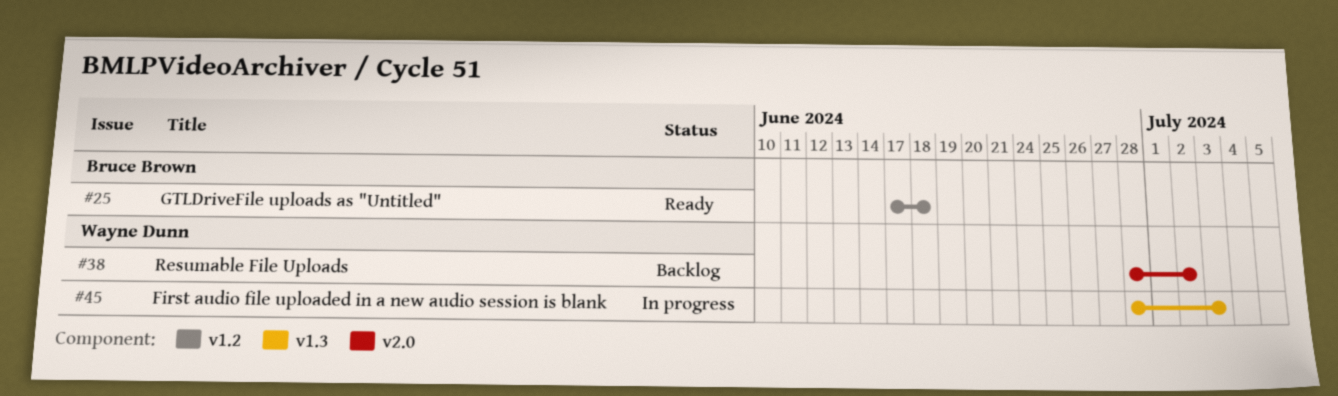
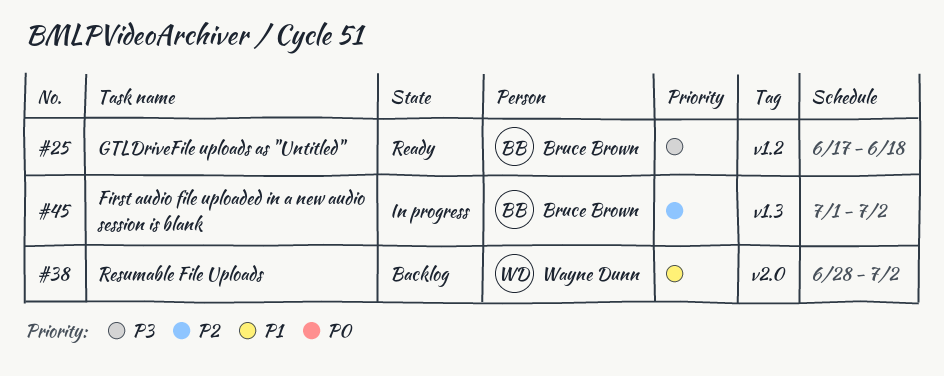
#45, owner: Wayne Dunn -> Bruce Brown
#45, start: Jun 28 -> Jul 1
#45, due: Jul 3 -> Jul 2

